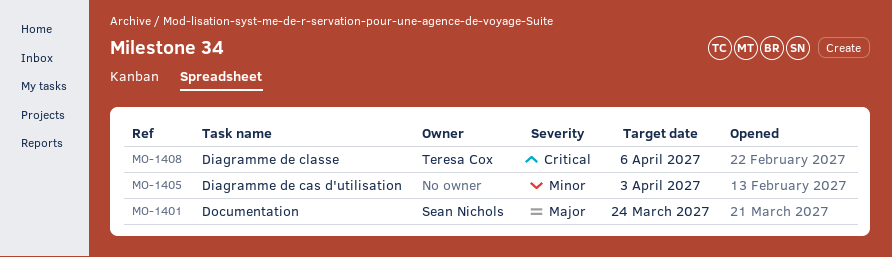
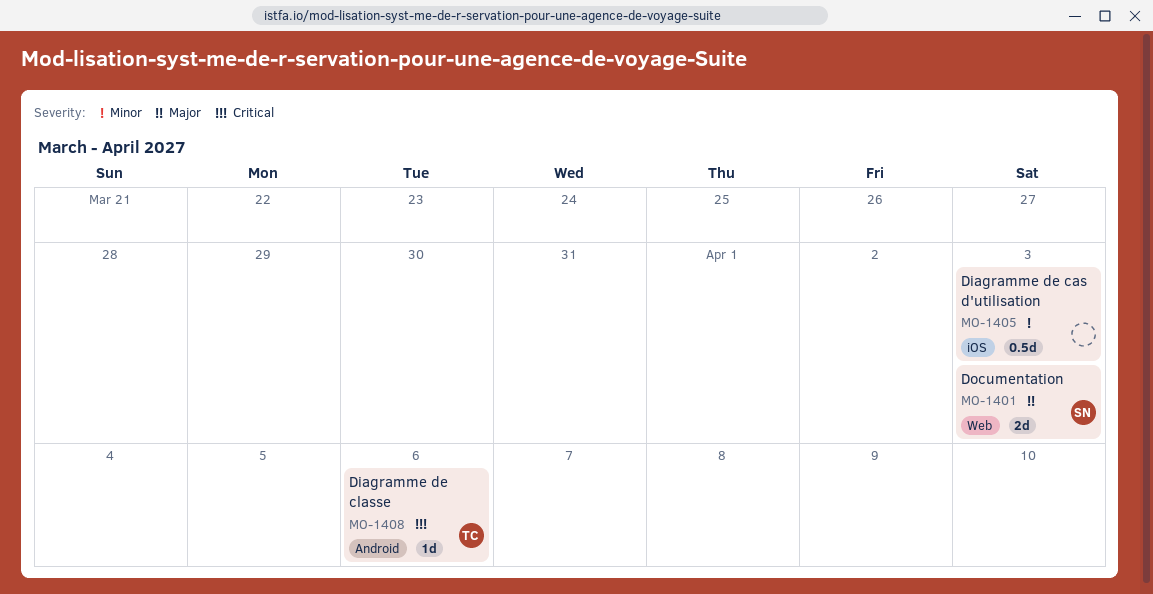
MO-1401, due: Mar 24 -> Apr 3

